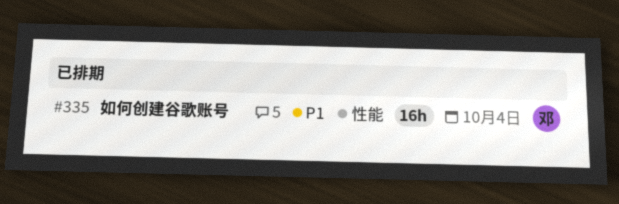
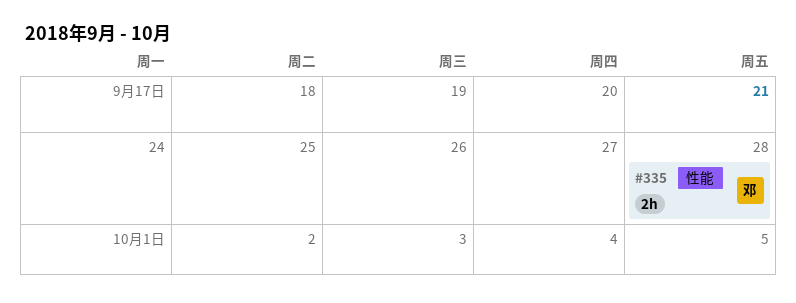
#335, estimate: 16h -> 2h
#335, due: Oct 4 -> Sep 28

